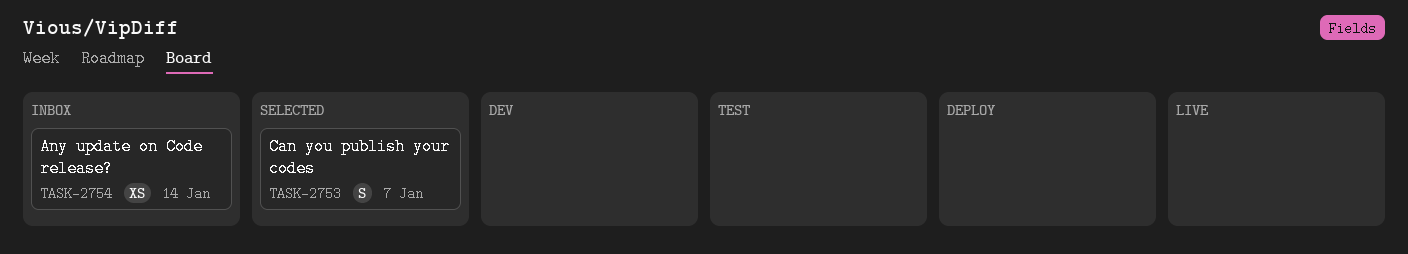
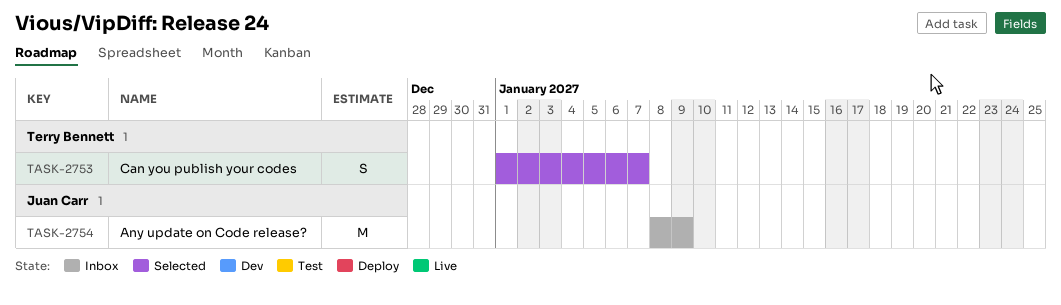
TASK-2754, estimate: XS -> M
TASK-2754, due: Jan 14 -> Jan 9

